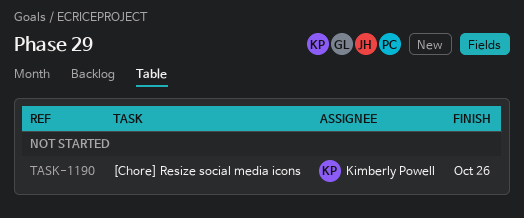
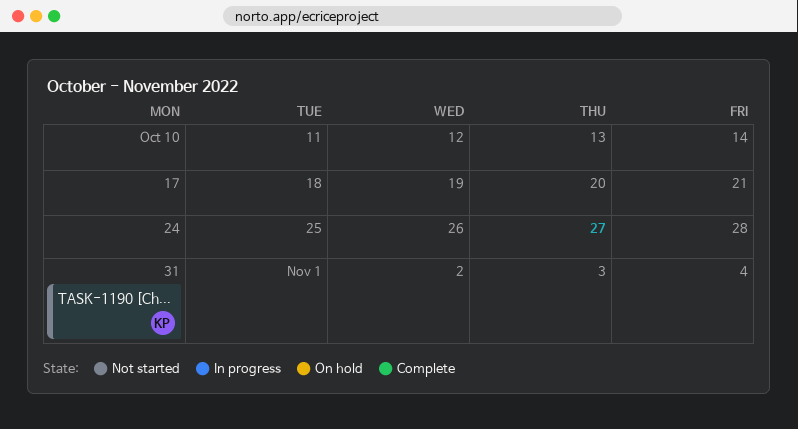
TASK-1190, due: Oct 26 -> Oct 31

